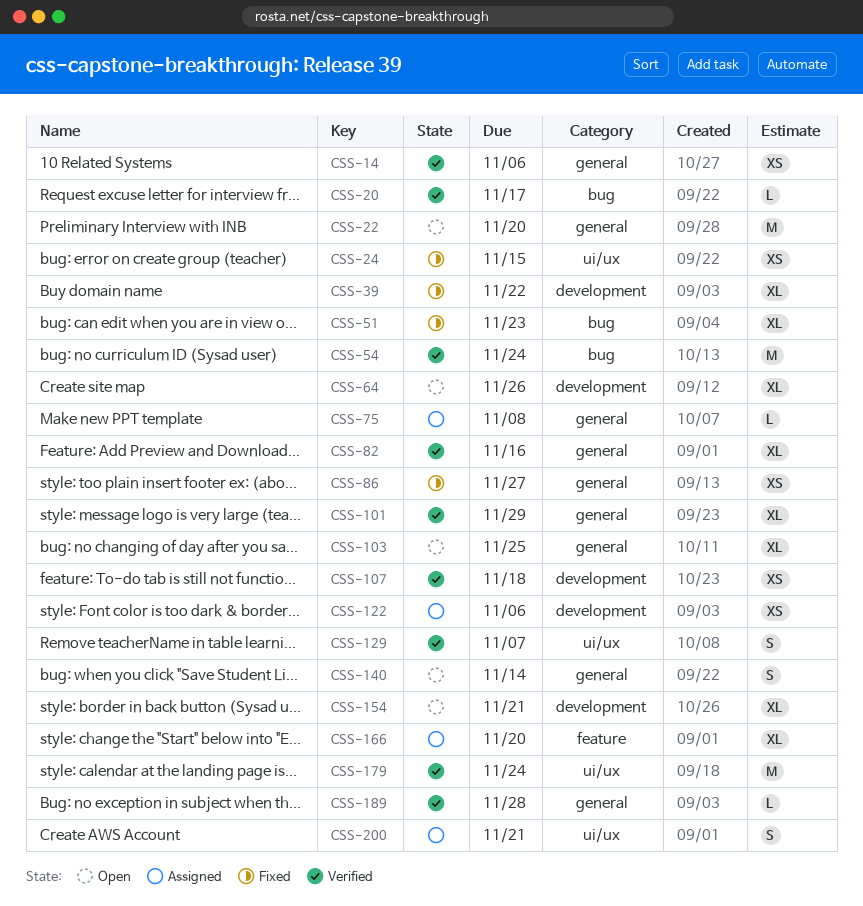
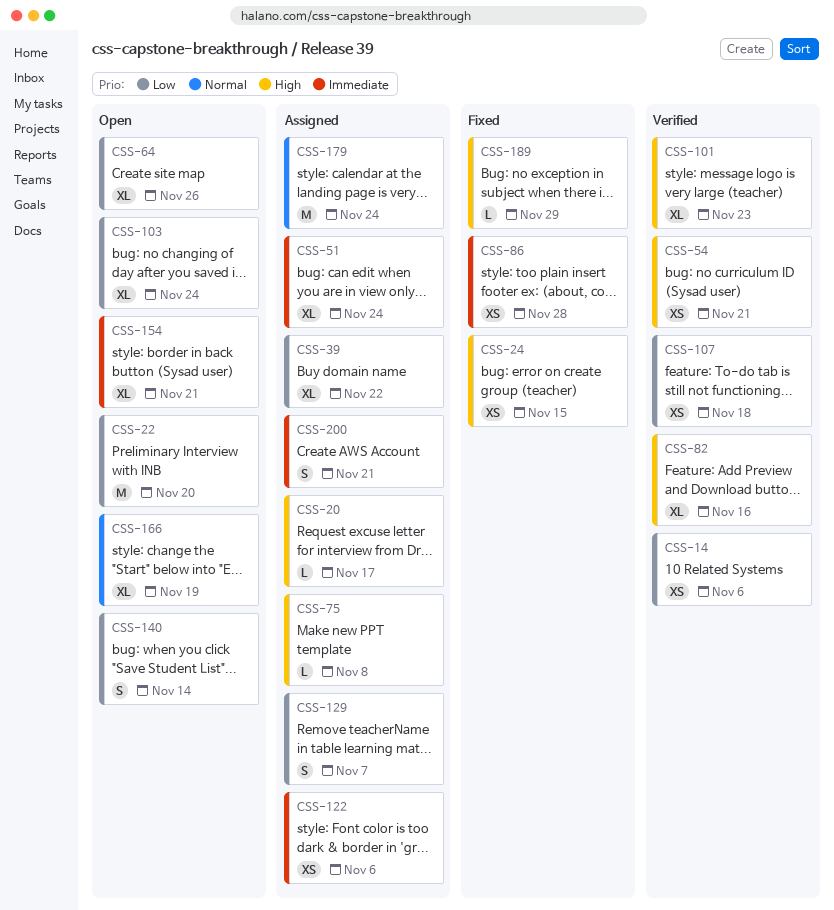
CSS-20, status: Verified -> Assigned
CSS-39, status: Fixed -> Assigned
CSS-51, status: Fixed -> Assigned
CSS-51, due: Nov 23 -> Nov 24
CSS-54, estimate: M -> XS
CSS-54, due: Nov 24 -> Nov 21
CSS-86, due: Nov 27 -> Nov 28
CSS-101, due: Nov 29 -> Nov 23
CSS-103, due: Nov 25 -> Nov 24
CSS-129, status: Verified -> Assigned
CSS-166, status: Assigned -> Open
CSS-166, due: Nov 20 -> Nov 19
CSS-179, status: Verified -> Assigned
CSS-189, status: Verified -> Fixed
CSS-189, due: Nov 28 -> Nov 29

